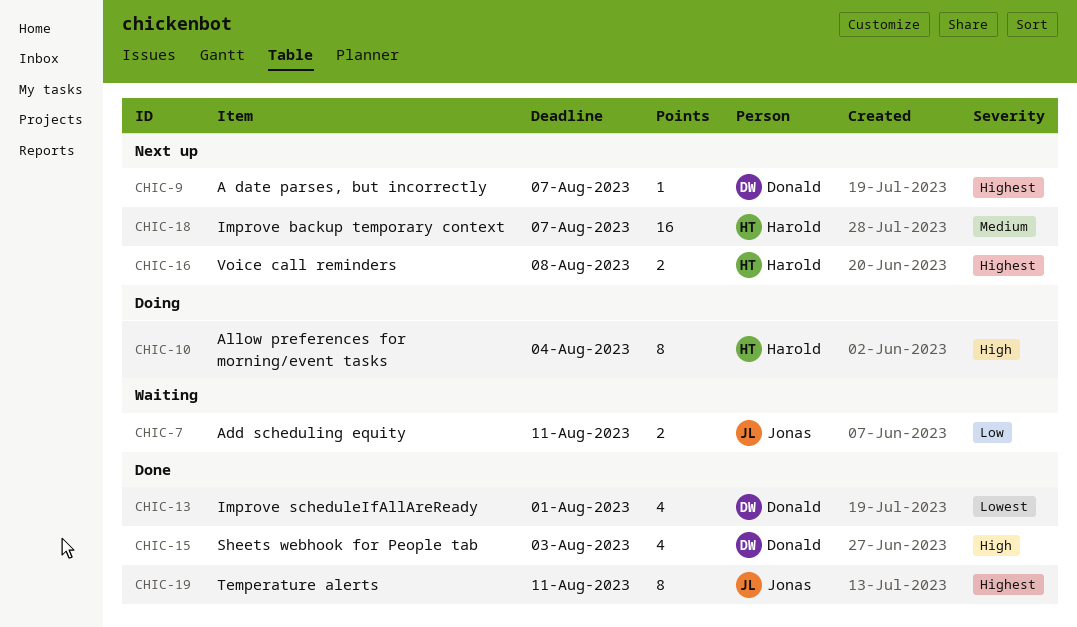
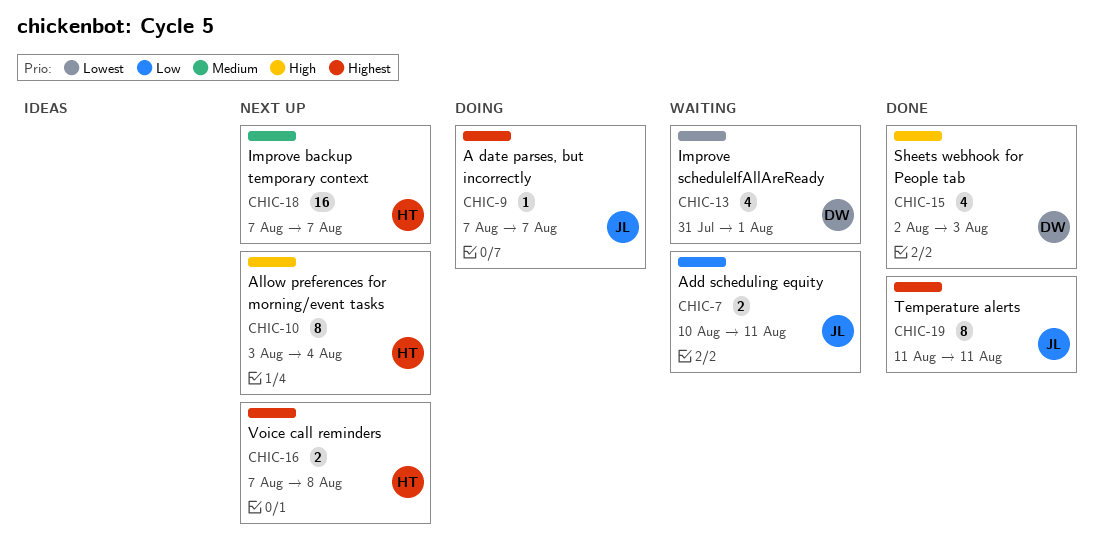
CHIC-9, status: Next up -> Doing
CHIC-9, owner: Donald -> Jonas
CHIC-10, status: Doing -> Next up
CHIC-13, status: Done -> Waiting

